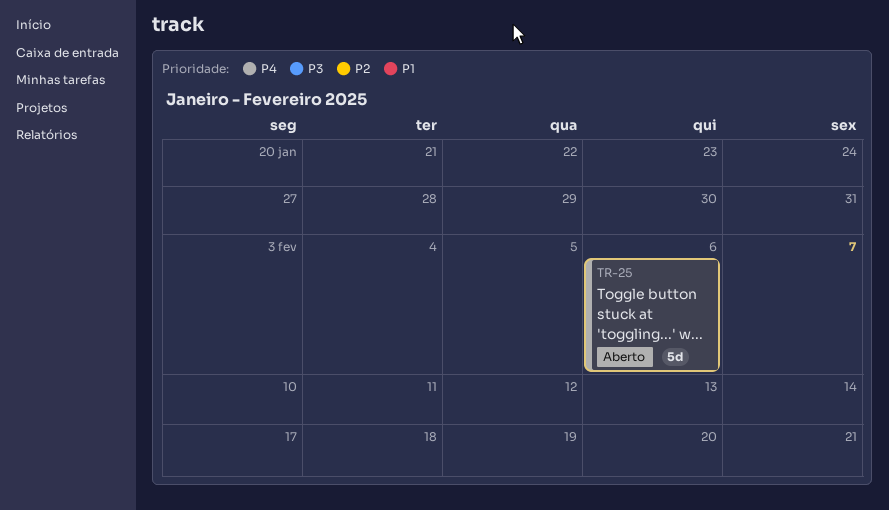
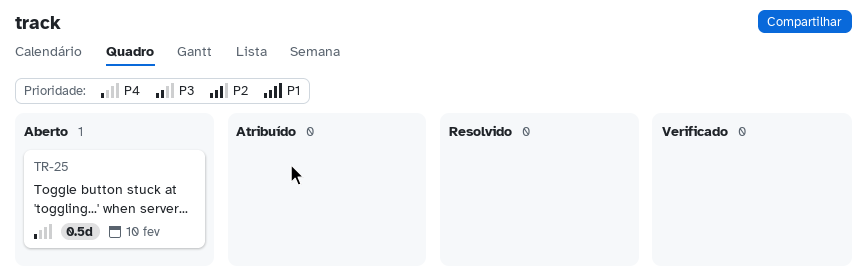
TR-25, estimate: 5d -> 0.5d
TR-25, due: Feb 6 -> Feb 10

